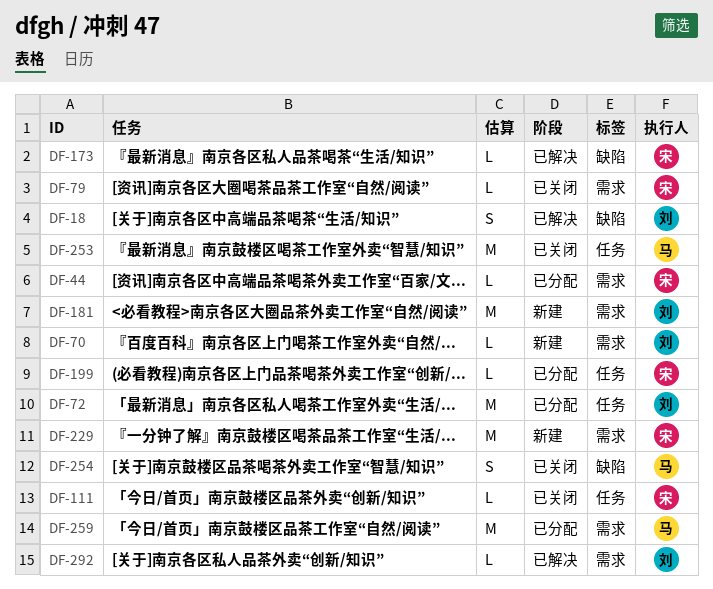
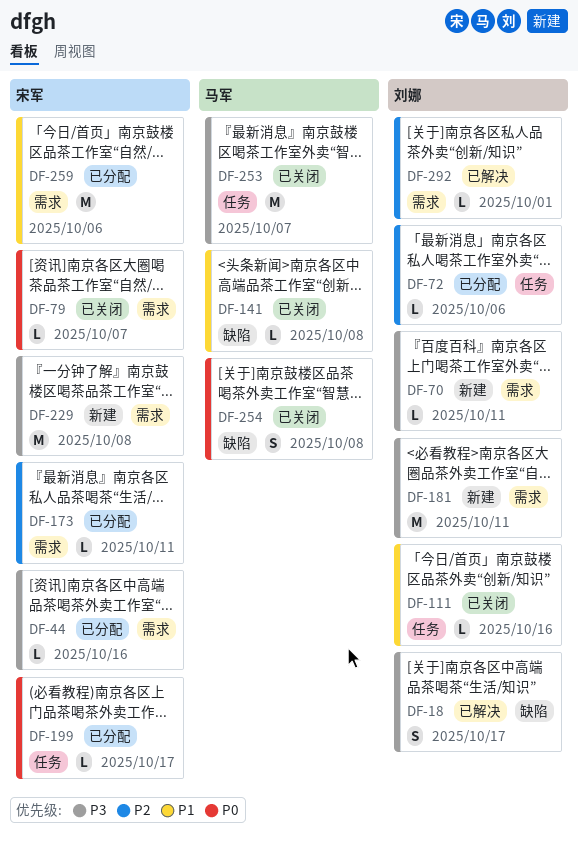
DF-72, estimate: M -> L
DF-111, owner: 宋军 -> 刘娜
DF-141: none -> present
DF-173, status: 已解决 -> 已分配
DF-173, label: 缺陷 -> 需求
DF-259, owner: 马军 -> 宋军

